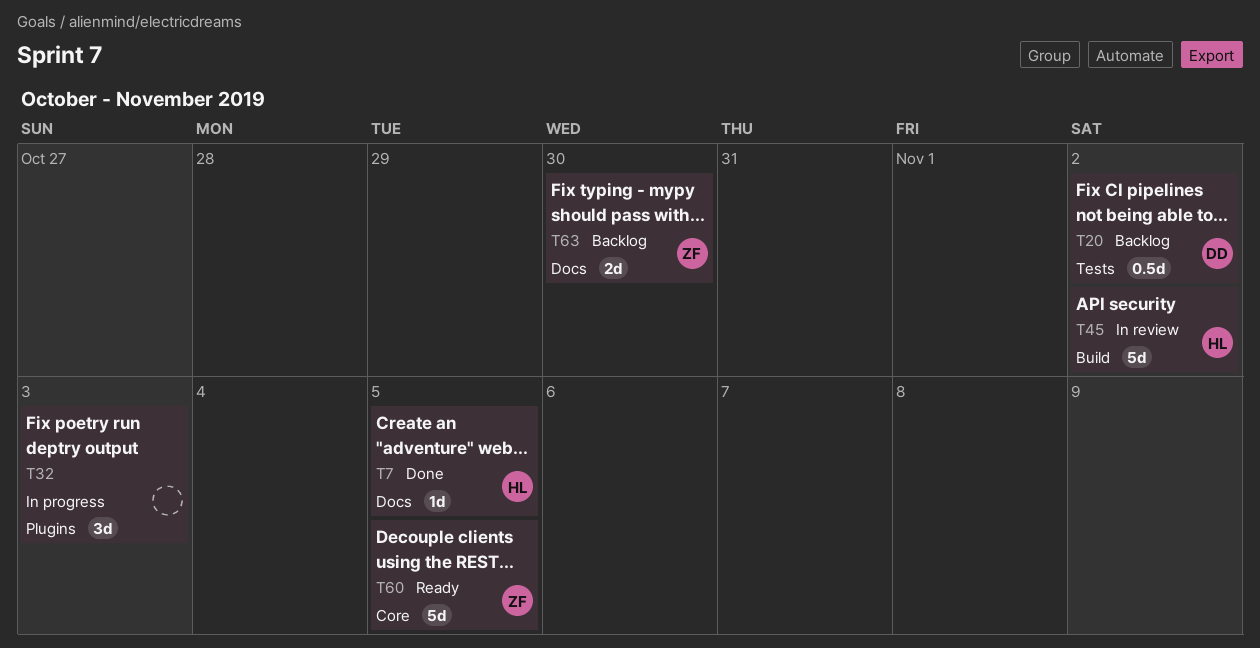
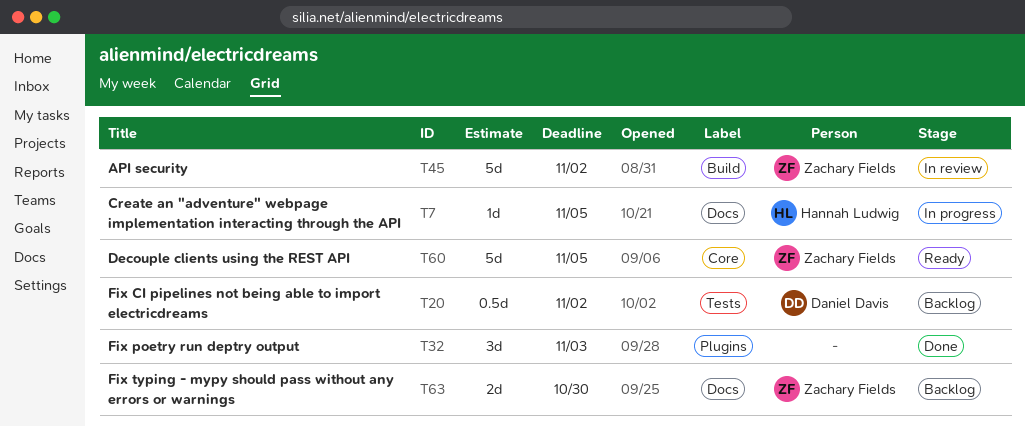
T7, status: Done -> In progress
T32, status: In progress -> Done
T45, owner: Hannah Ludwig -> Zachary Fields

